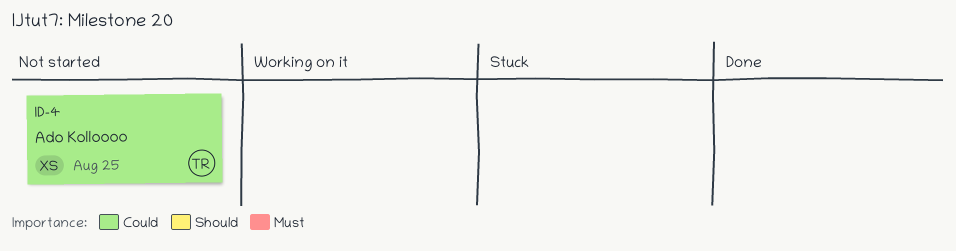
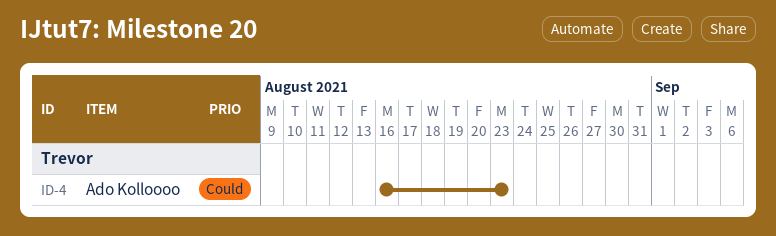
ID-4, due: Aug 25 -> Aug 23

